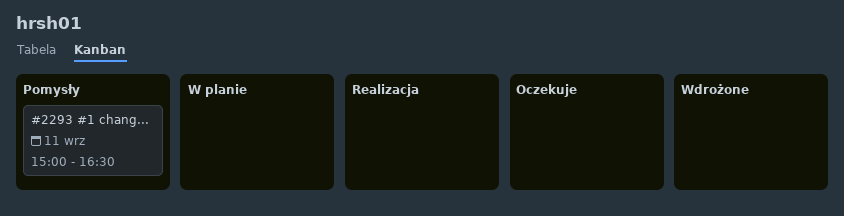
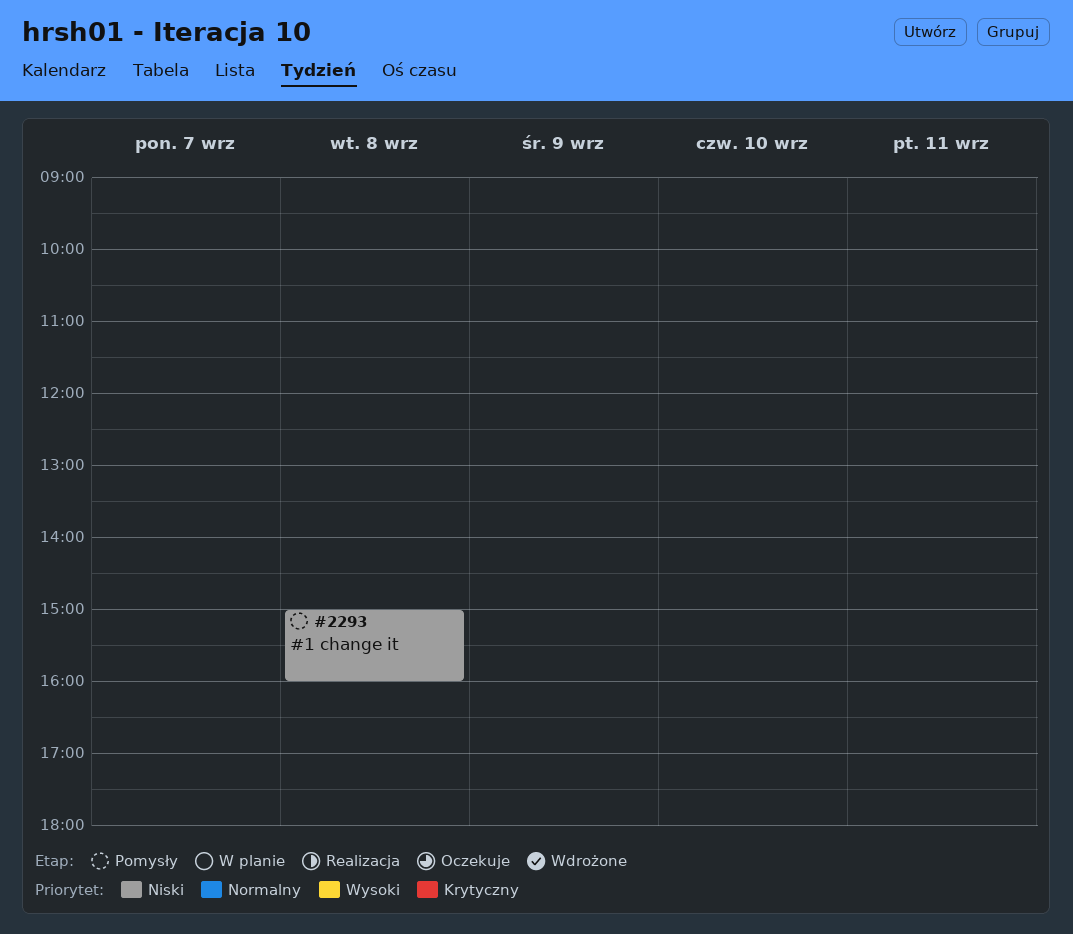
#2293, day: Sep 11 -> Sep 8
#2293, ends: 16:30 -> 16:00

